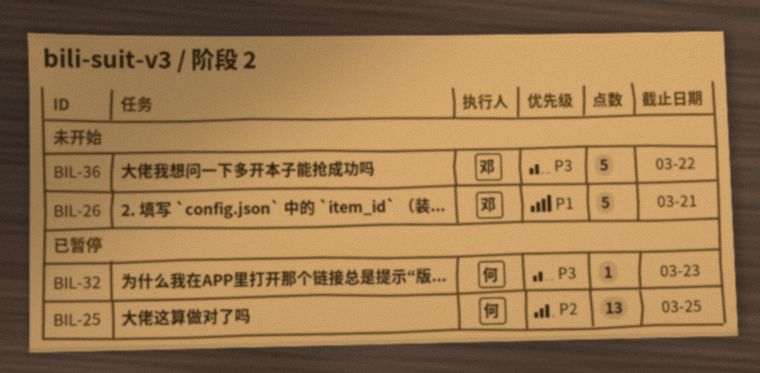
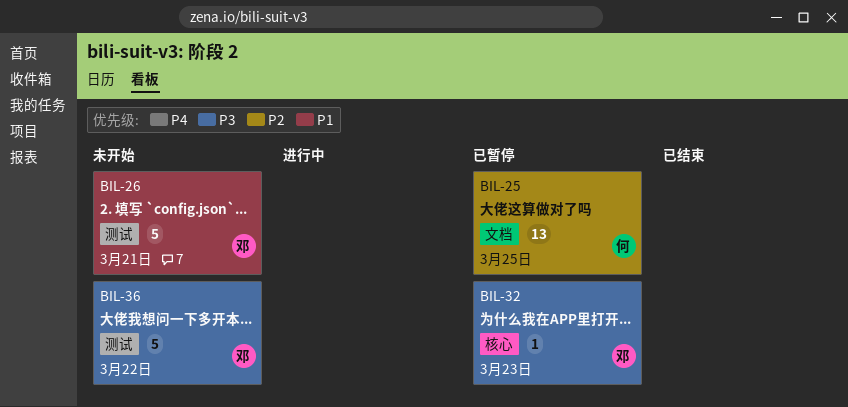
BIL-32, owner: 何 -> 邓

